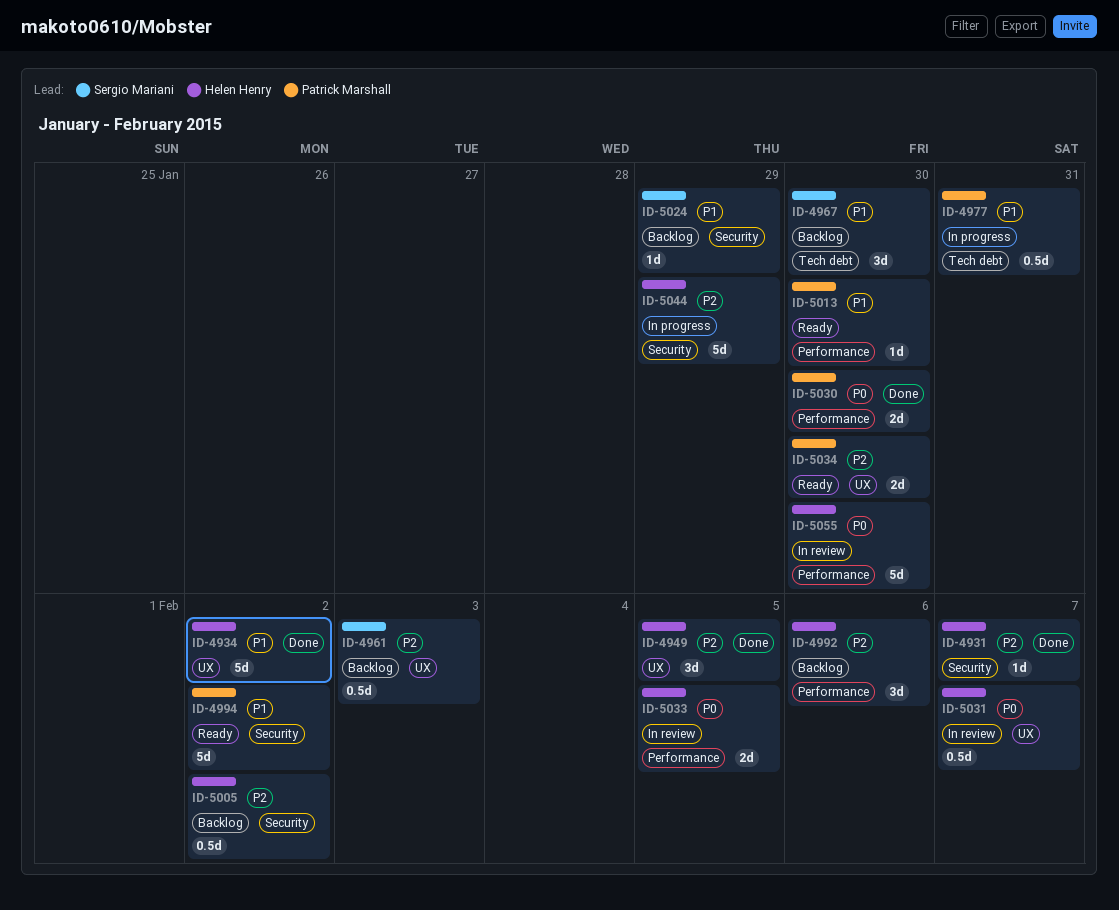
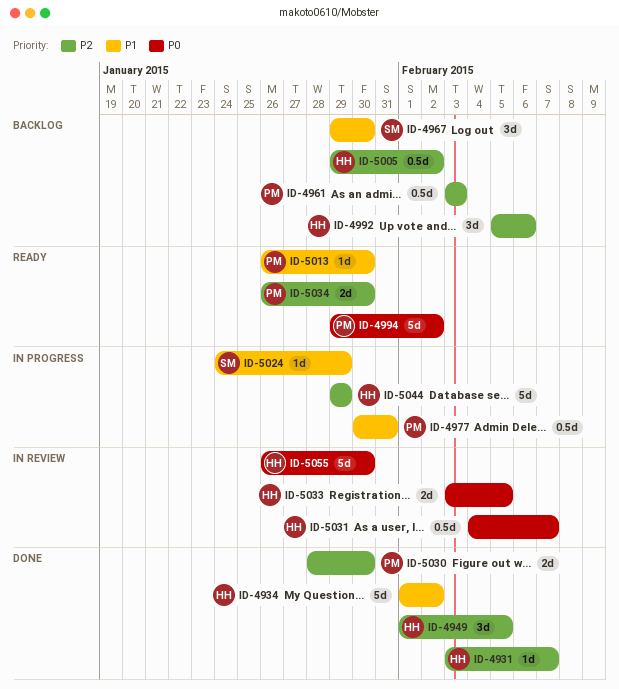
ID-4961, owner: Sergio Mariani -> Patrick Marshall
ID-4994, priority: P1 -> P0
ID-5024, status: Backlog -> In progress
ID-5030, priority: P0 -> P2

